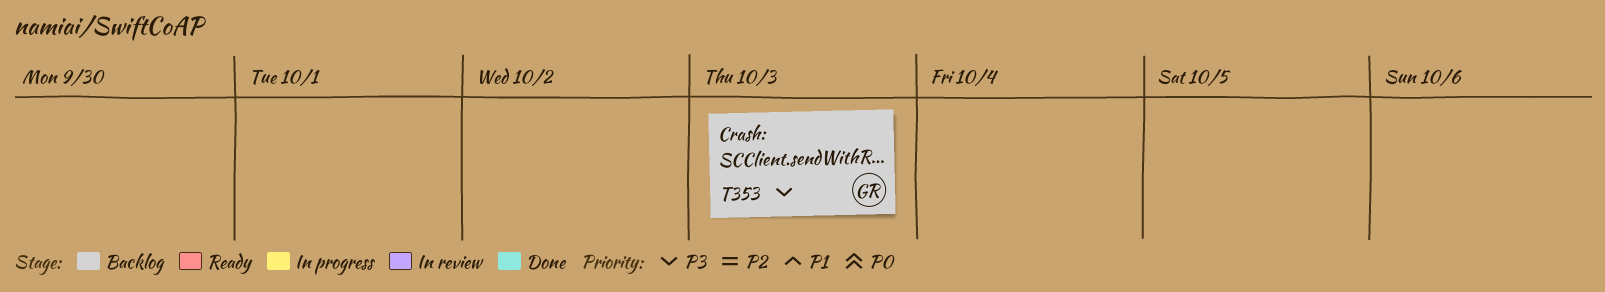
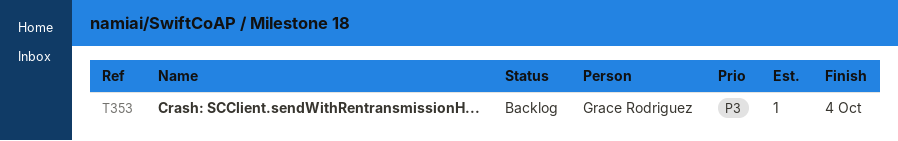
T353, due: Oct 3 -> Oct 4

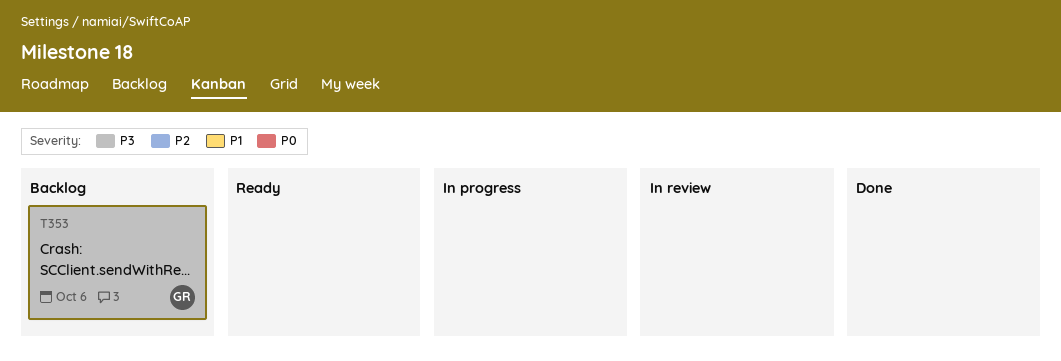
T353, due: Oct 4 -> Oct 6

